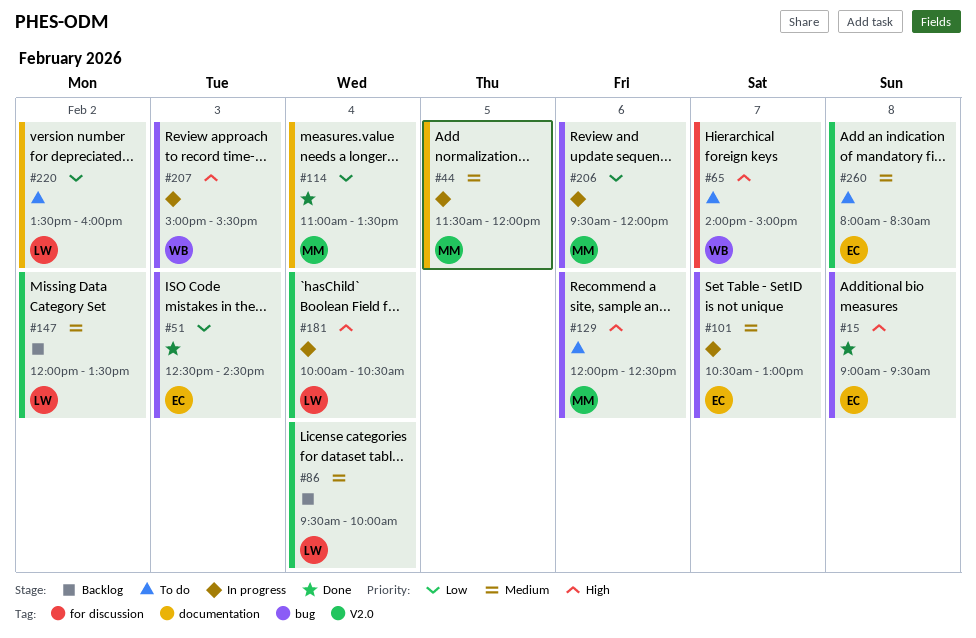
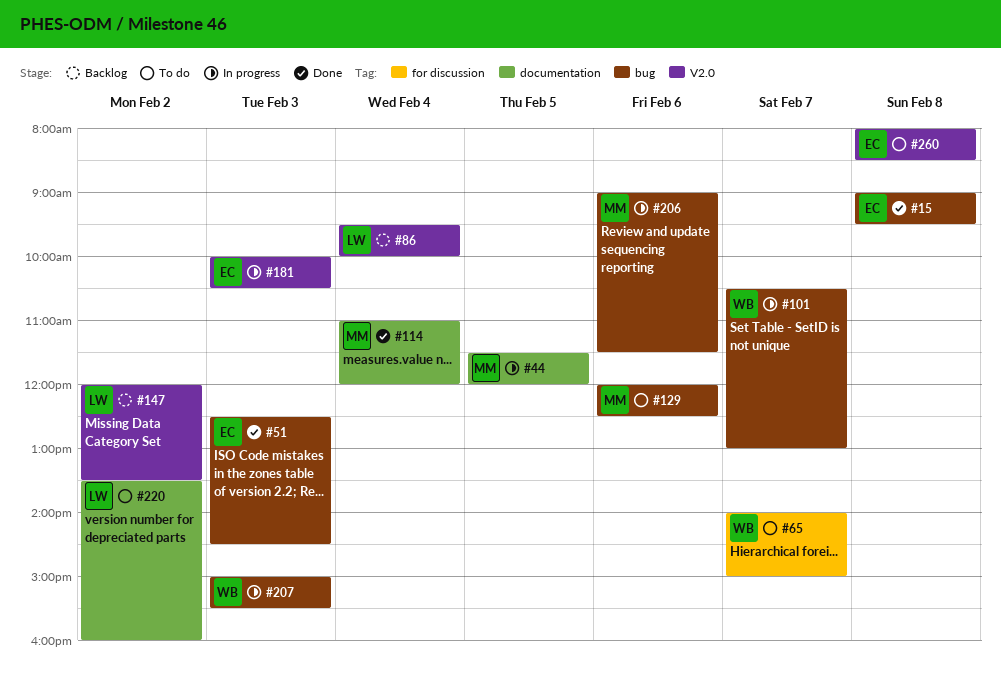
#101, owner: EC -> WB
#114, ends: 13:30 -> 12:00
#181, owner: LW -> EC
#181, day: Feb 4 -> Feb 3
#206, begins: 09:30 -> 09:00
#206, ends: 12:00 -> 11:30

